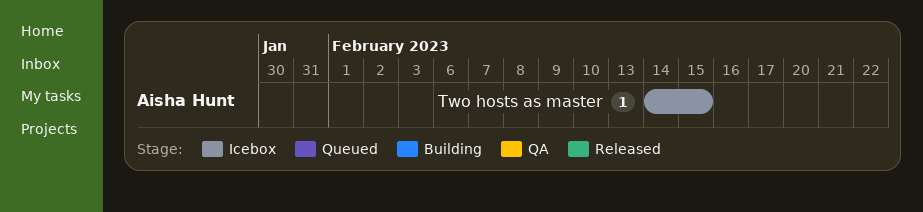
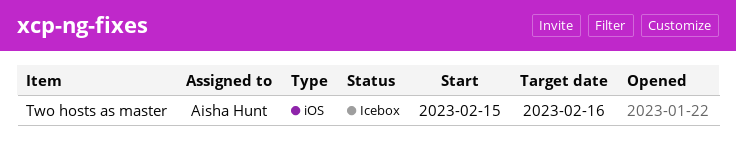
Two hosts as master, start: Feb 14 -> Feb 15
Two hosts as master, due: Feb 15 -> Feb 16

